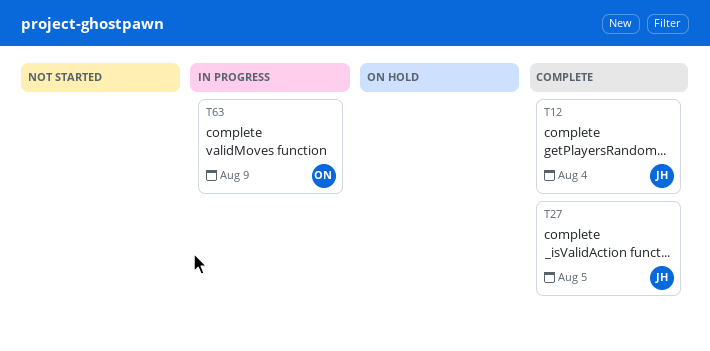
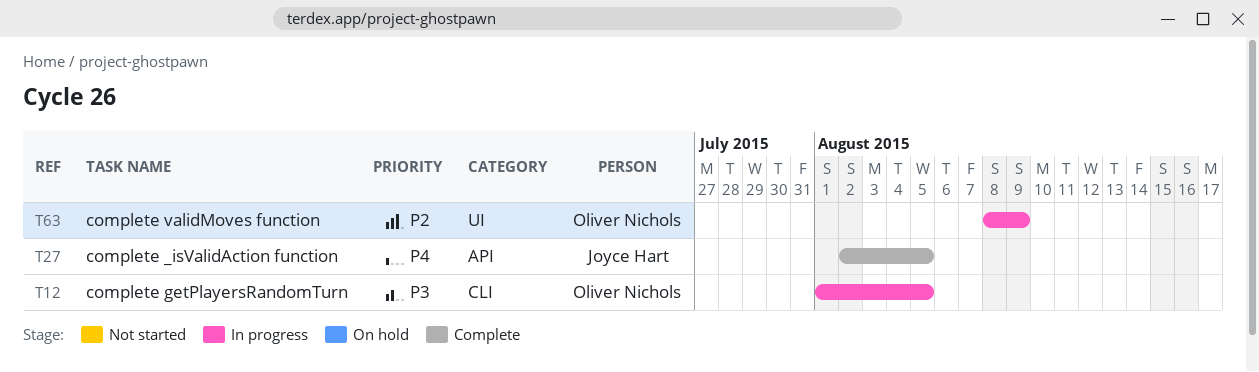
T12, status: Complete -> In progress
T12, owner: Joyce Hart -> Oliver Nichols
T12, due: Aug 4 -> Aug 5

